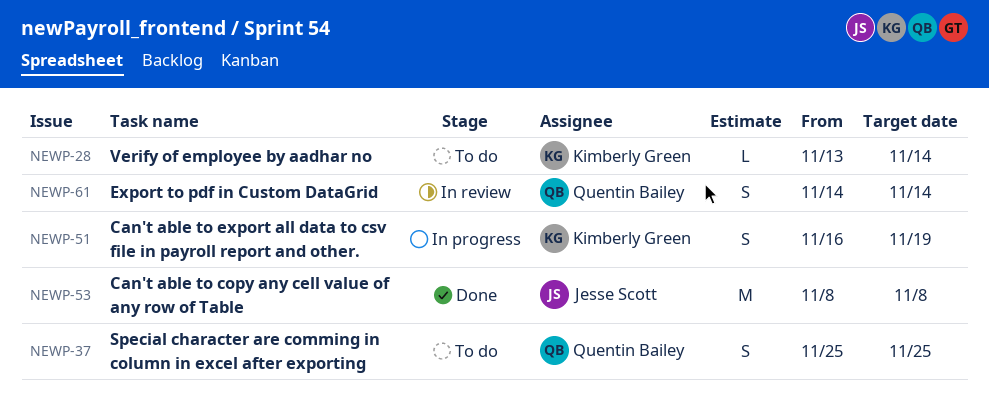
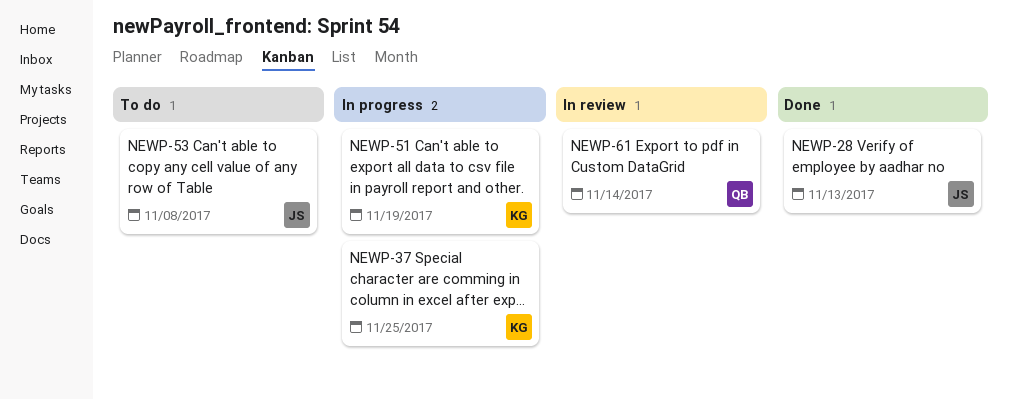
NEWP-28, status: To do -> Done
NEWP-28, owner: Kimberly Green -> Jesse Scott
NEWP-28, due: Nov 14 -> Nov 13
NEWP-37, status: To do -> In progress
NEWP-37, owner: Quentin Bailey -> Kimberly Green
NEWP-53, status: Done -> To do

